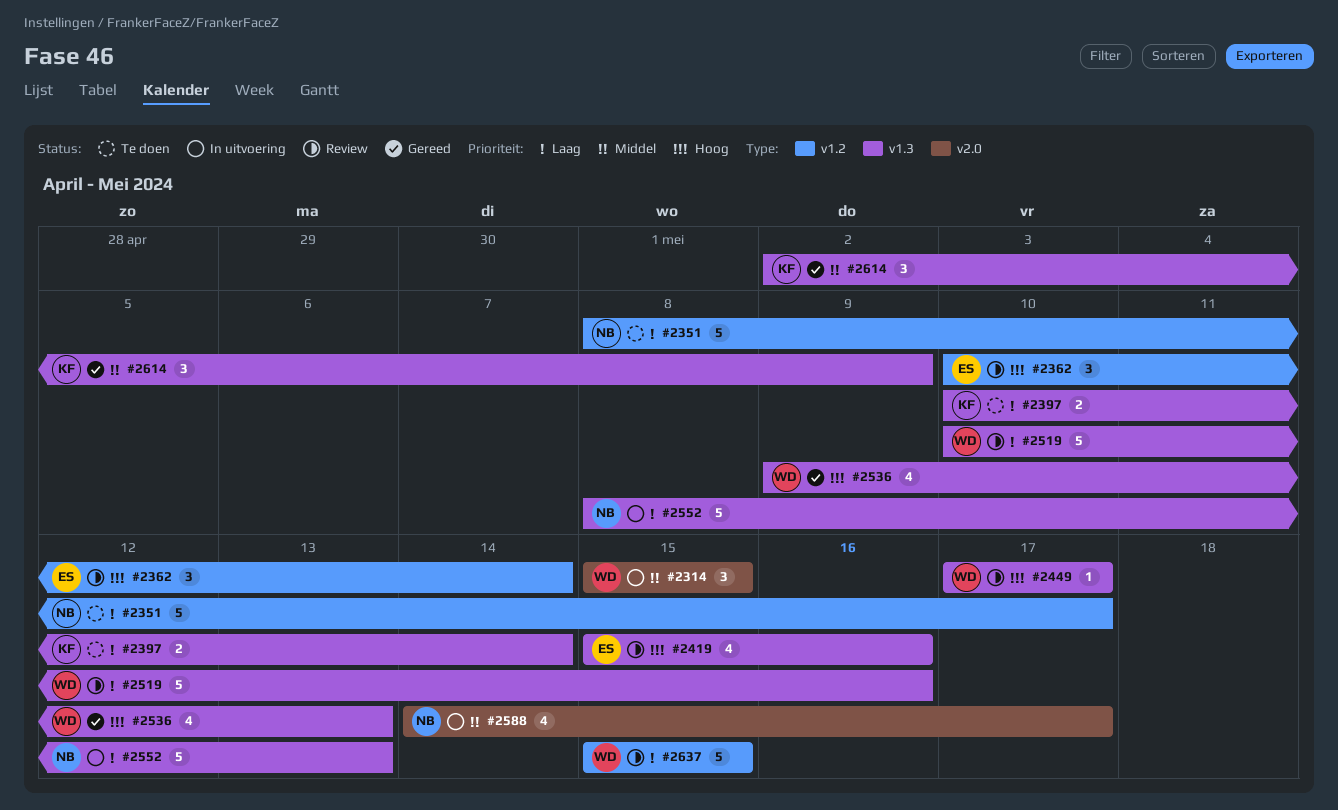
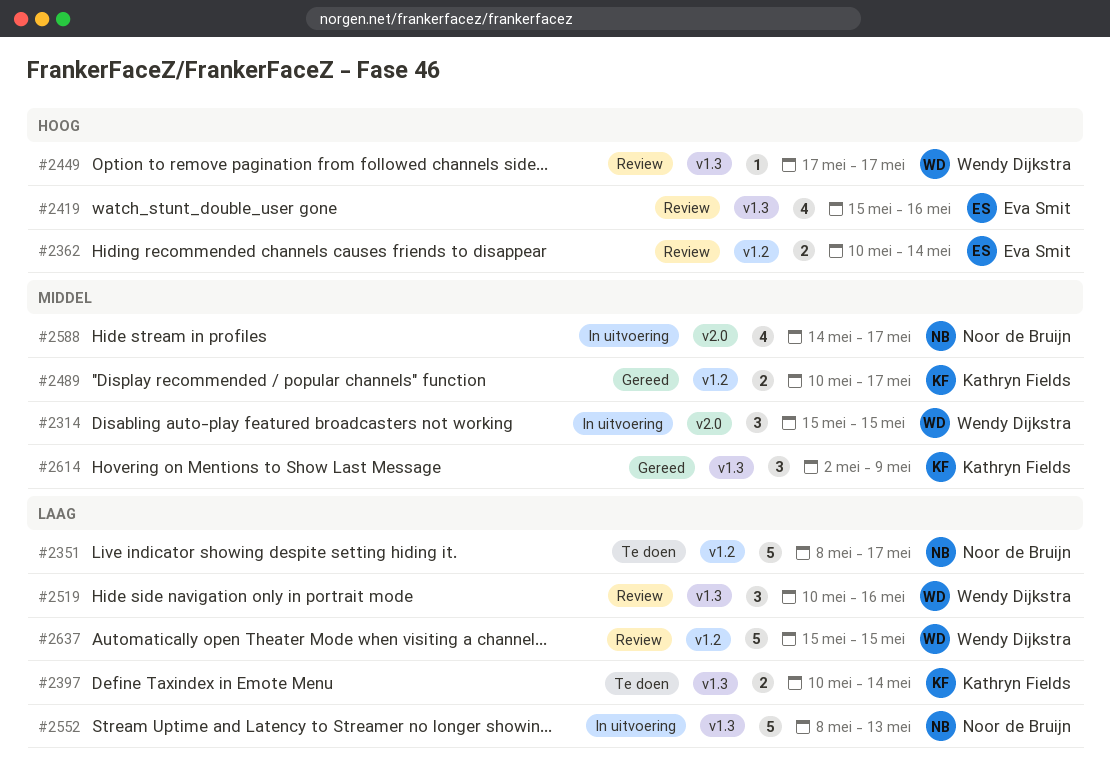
#2362, estimate: 3 -> 2
#2489: none -> present
#2519, estimate: 5 -> 3
#2536: present -> none

